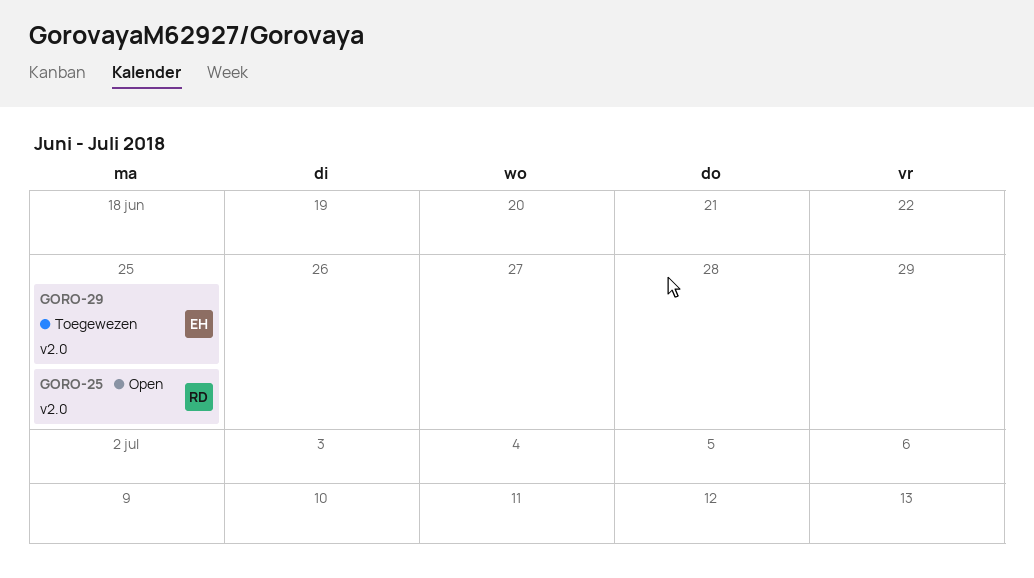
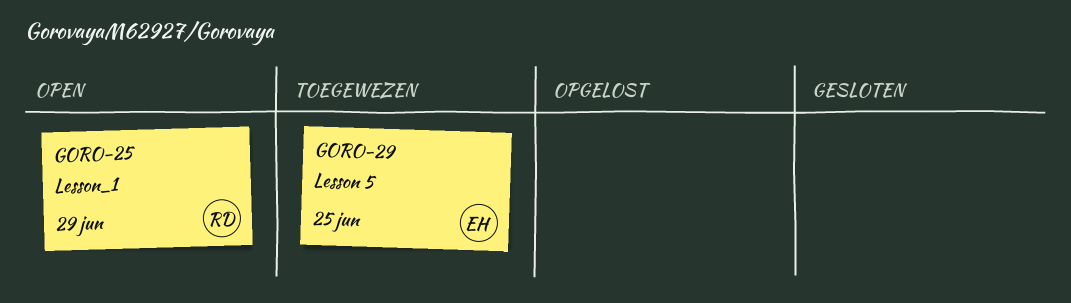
GORO-25, due: Jun 25 -> Jun 29

